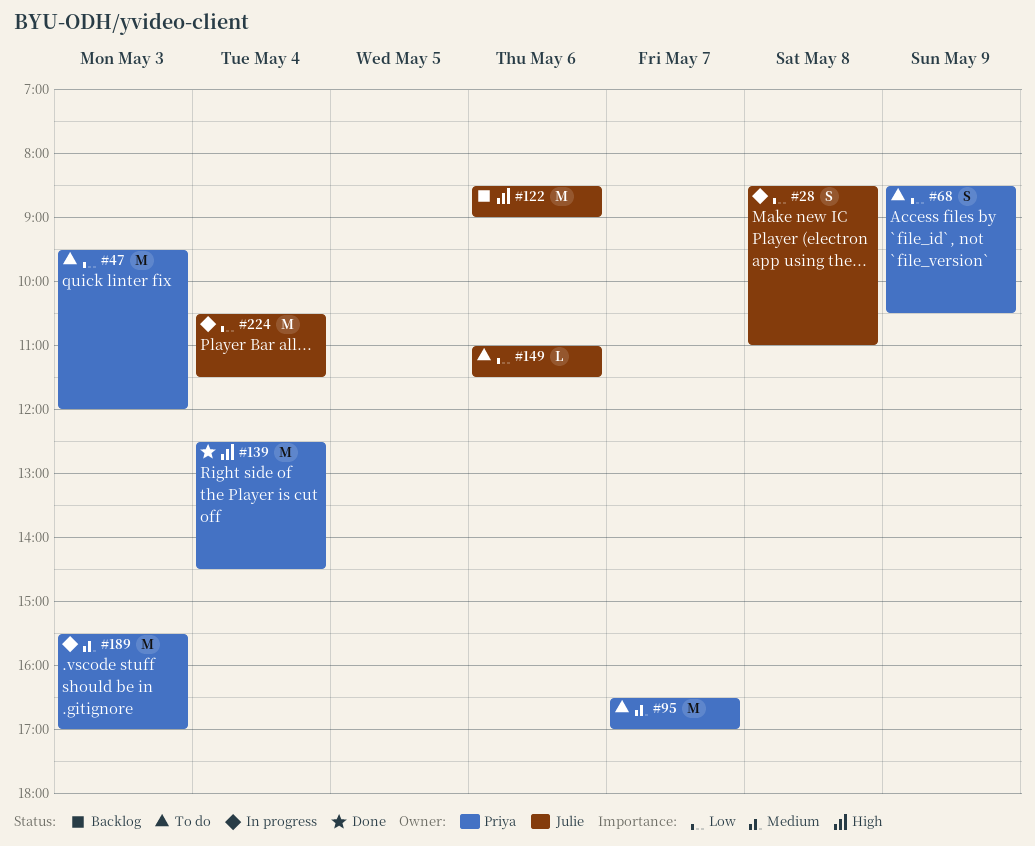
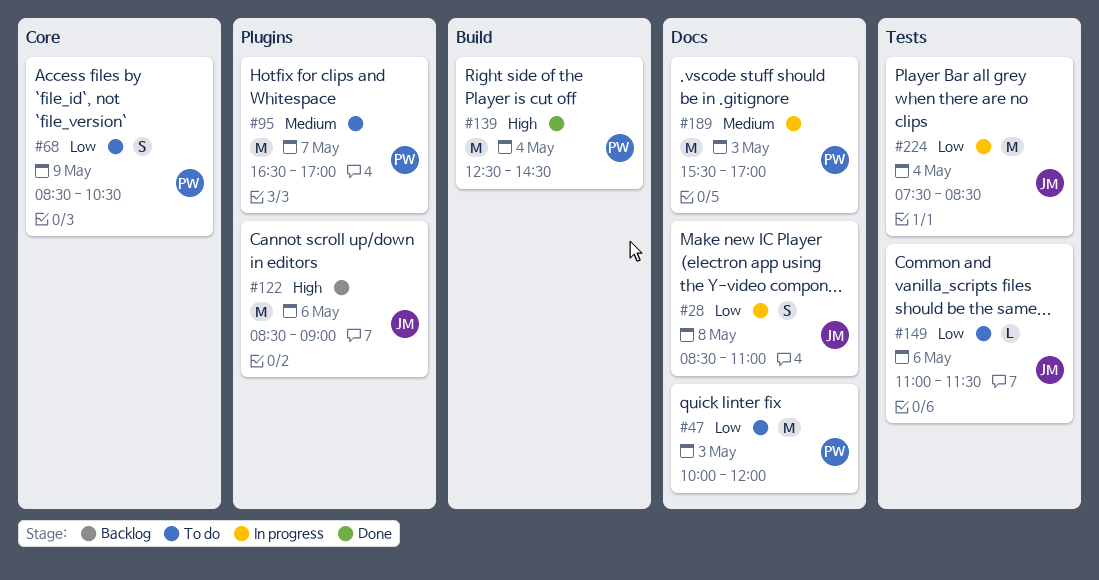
#47, begins: 09:30 -> 10:00
#224, begins: 10:30 -> 07:30
#224, ends: 11:30 -> 08:30

